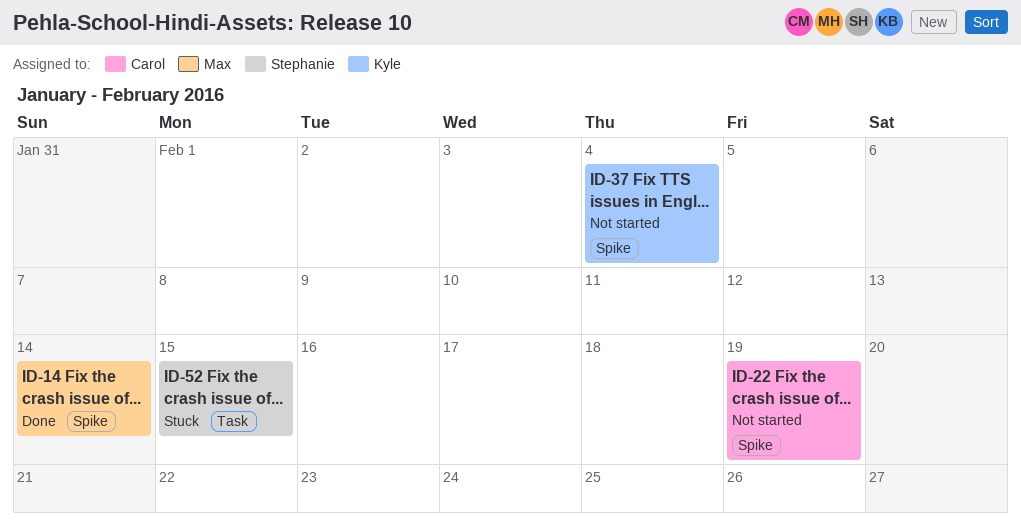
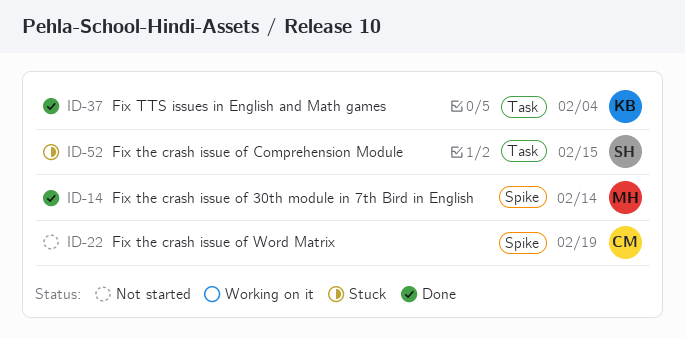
ID-37, status: Not started -> Done
ID-37, label: Spike -> Task

